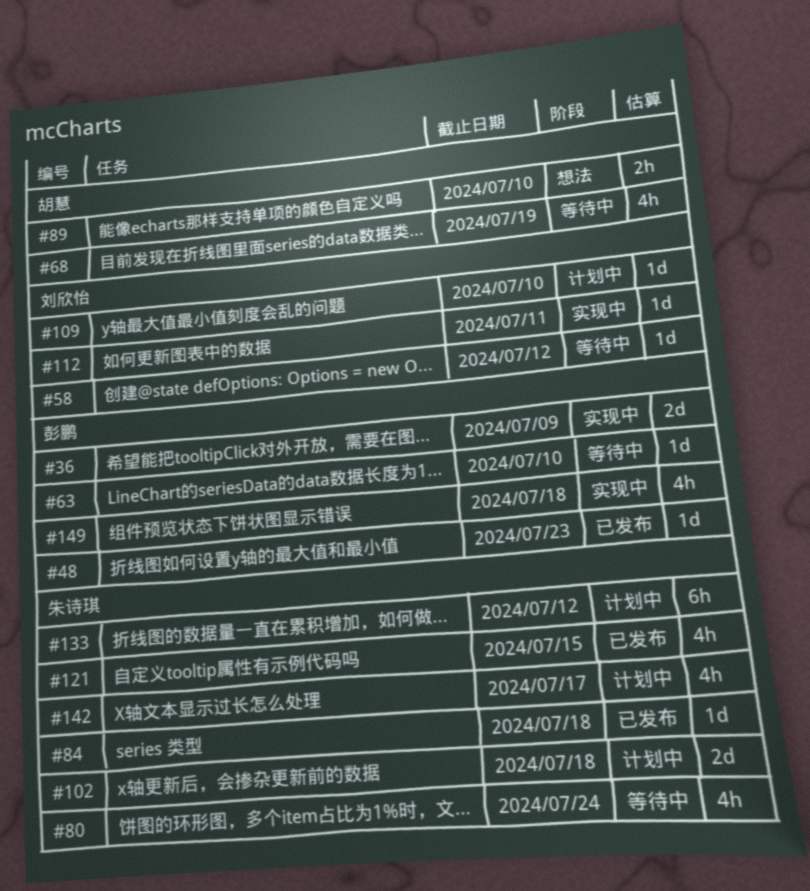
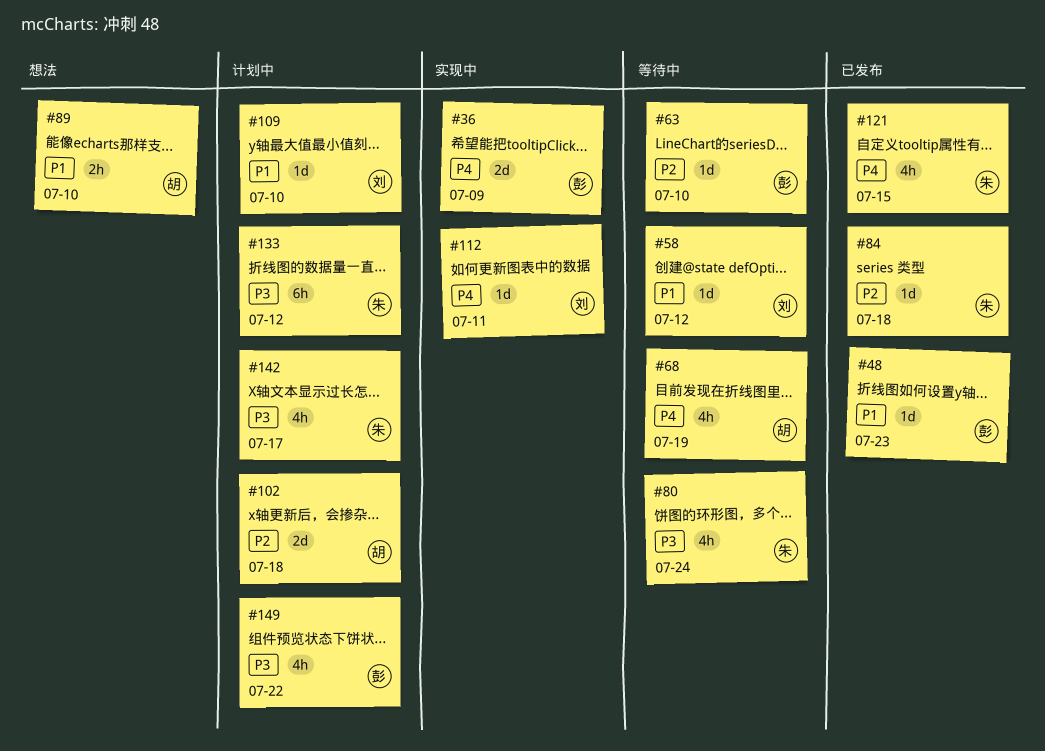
#102, owner: 朱诗琪 -> 胡慧
#149, status: 实现中 -> 计划中
#149, due: Jul 18 -> Jul 22

